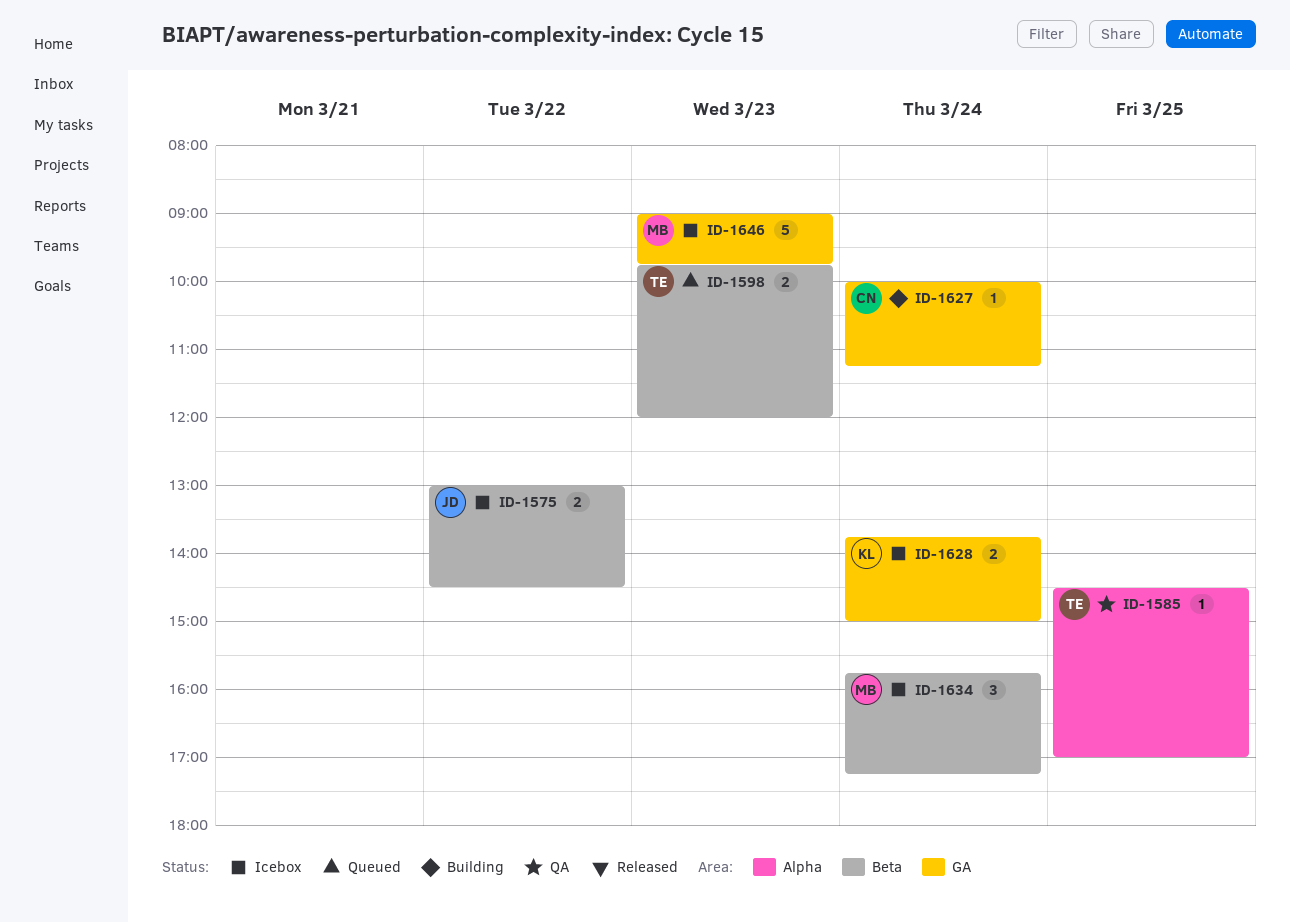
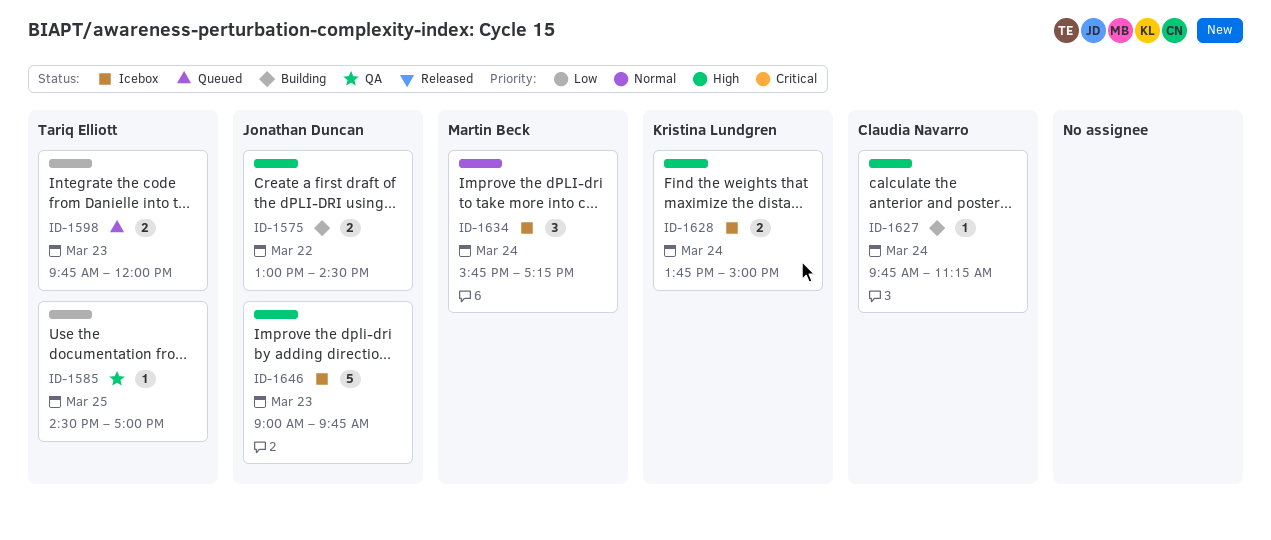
ID-1575, status: Icebox -> Building
ID-1627, begins: 10:00 -> 09:45
ID-1646, owner: Martin Beck -> Jonathan Duncan

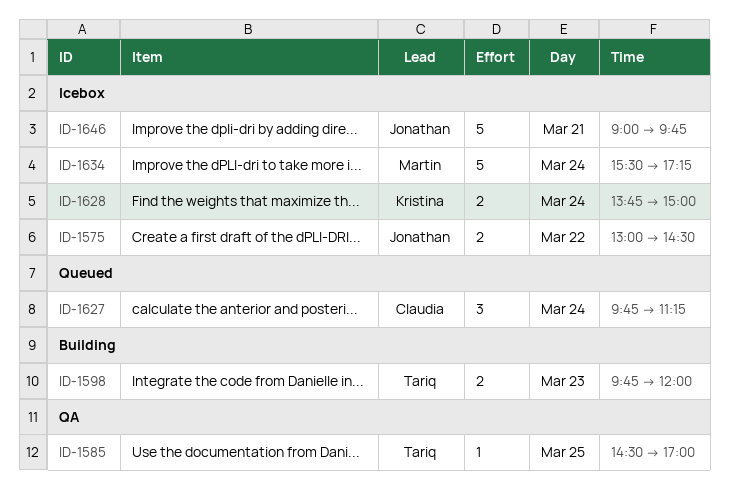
ID-1575, status: Building -> Icebox
ID-1598, status: Queued -> Building
ID-1627, status: Building -> Queued
ID-1627, estimate: 1 -> 3
ID-1634, estimate: 3 -> 5
ID-1634, begins: 15:45 -> 15:30
ID-1646, day: Mar 23 -> Mar 21

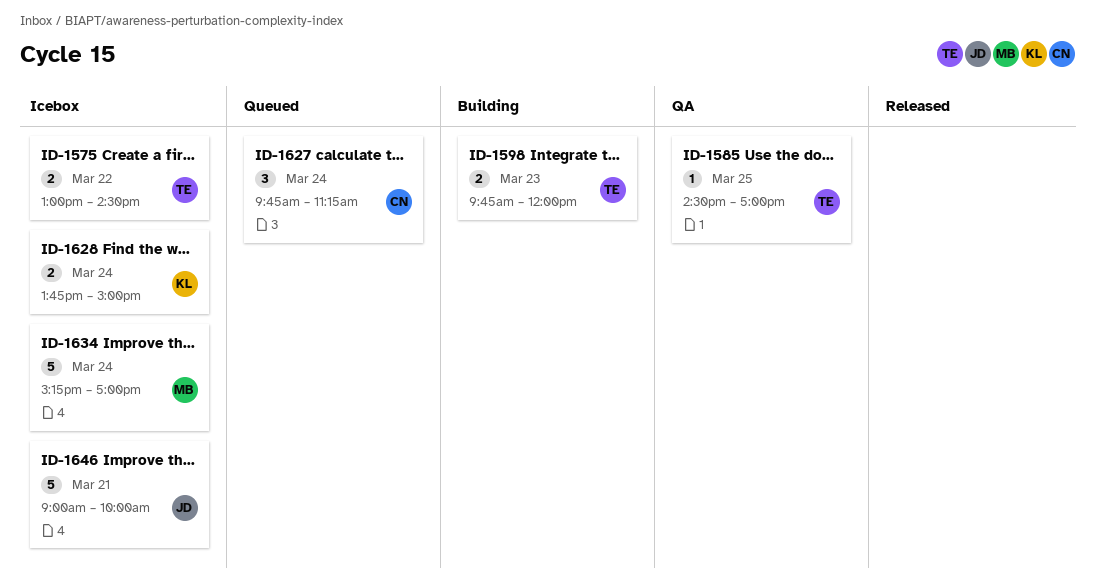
ID-1575, owner: Jonathan -> Tariq
ID-1634, begins: 15:30 -> 15:15
ID-1634, ends: 17:15 -> 17:00
ID-1646, ends: 09:45 -> 10:00

